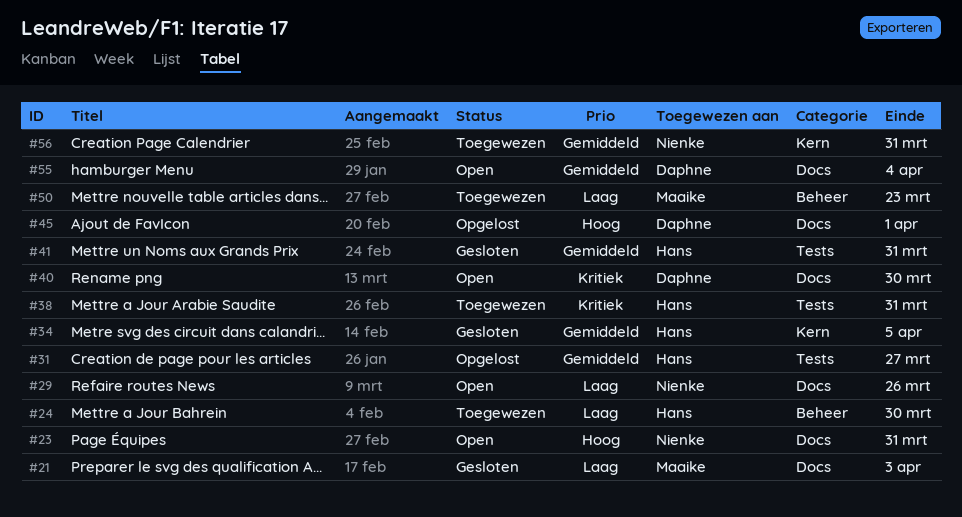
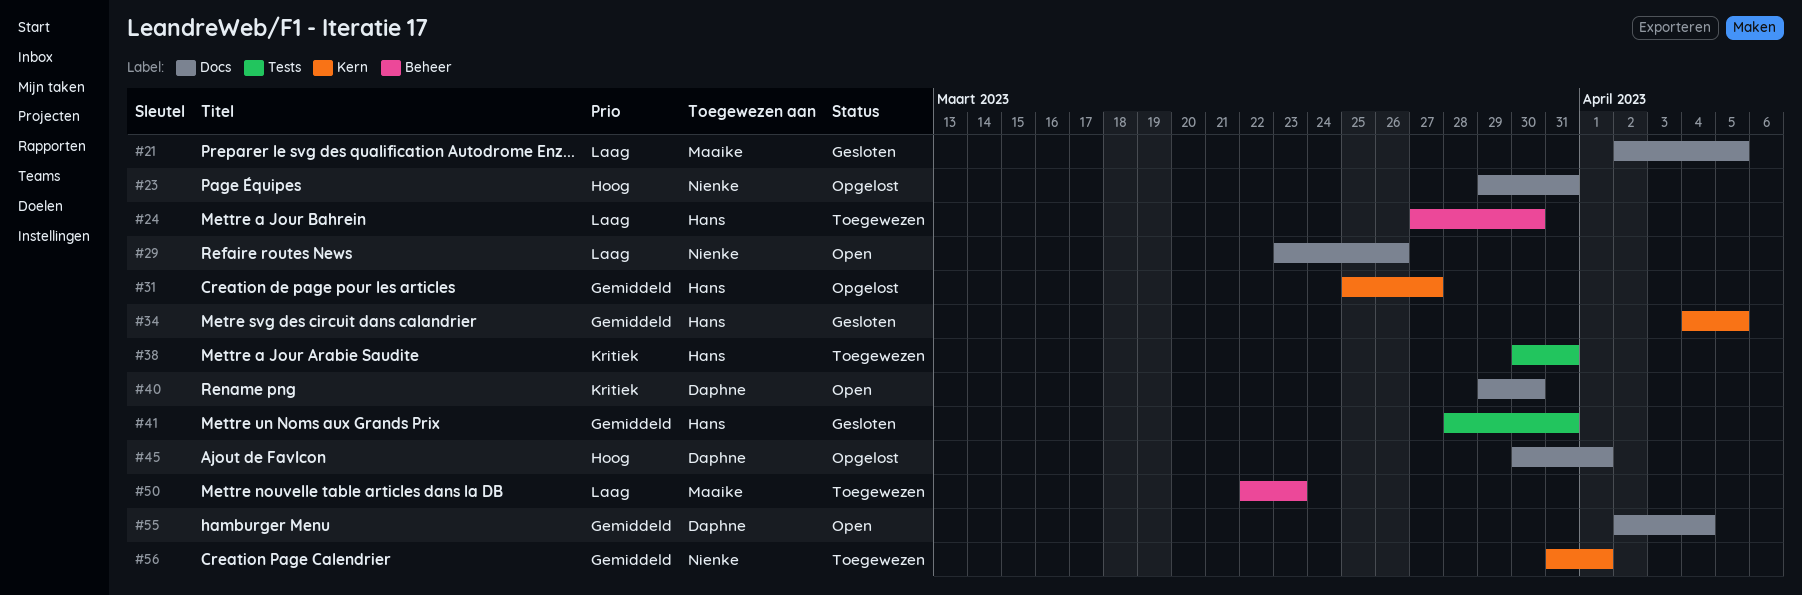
#21, due: Apr 3 -> Apr 5
#23, status: Open -> Opgelost
#31, label: Tests -> Kern
#56, due: Mar 31 -> Apr 1

